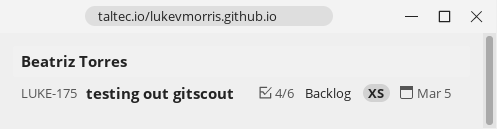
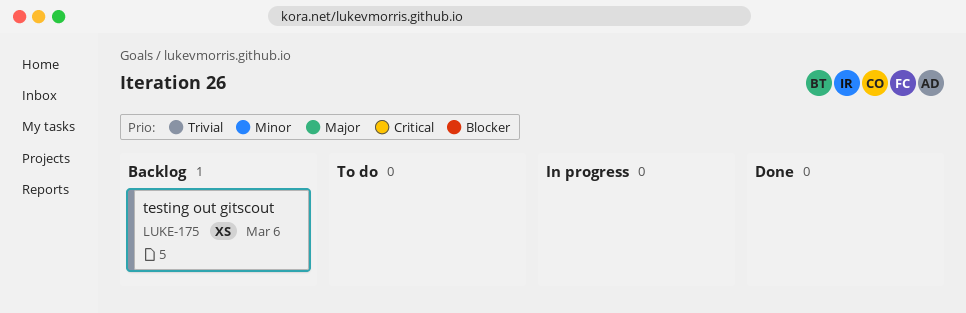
LUKE-175, due: Mar 5 -> Mar 6

